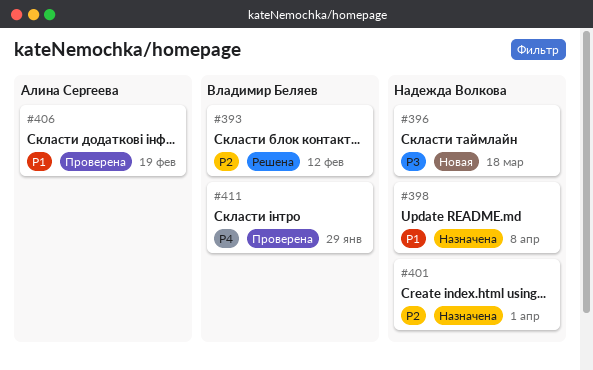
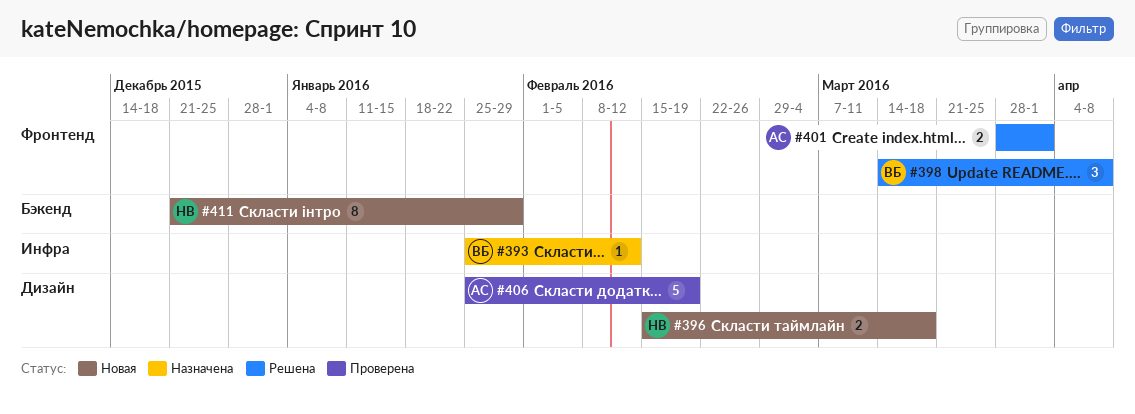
#393, status: Решена -> Назначена
#398, status: Назначена -> Решена
#398, owner: Надежда Волкова -> Владимир Беляев
#401, status: Назначена -> Решена
#401, owner: Надежда Волкова -> Алина Сергеева
#411, status: Проверена -> Новая
#411, owner: Владимир Беляев -> Надежда Волкова

